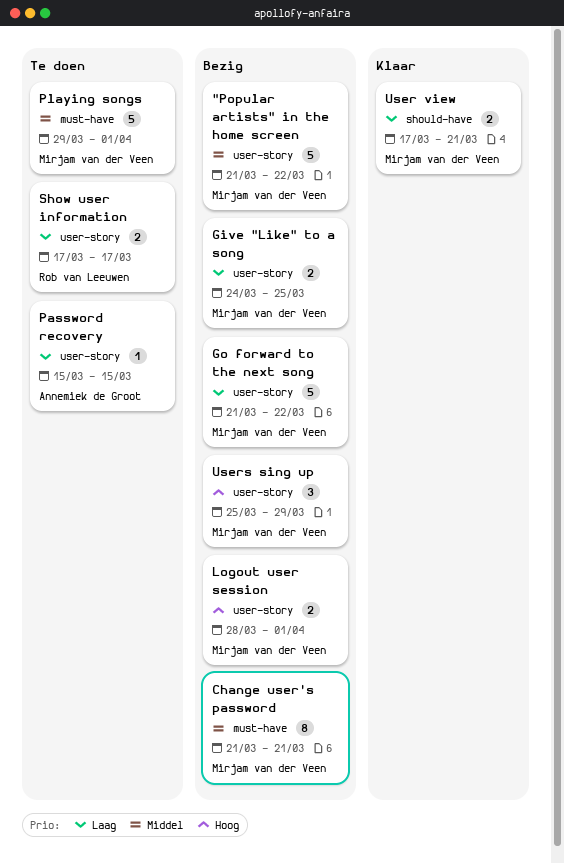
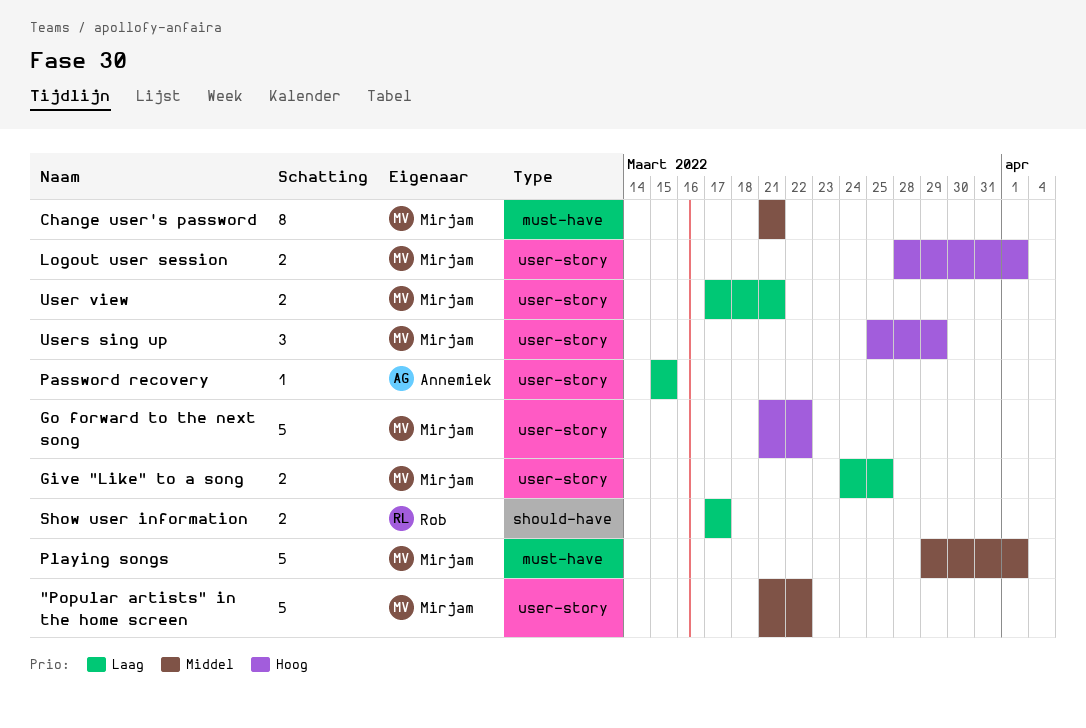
Go forward to the next song, priority: Laag -> Hoog
Show user information, label: user-story -> should-have
User view, label: should-have -> user-story

